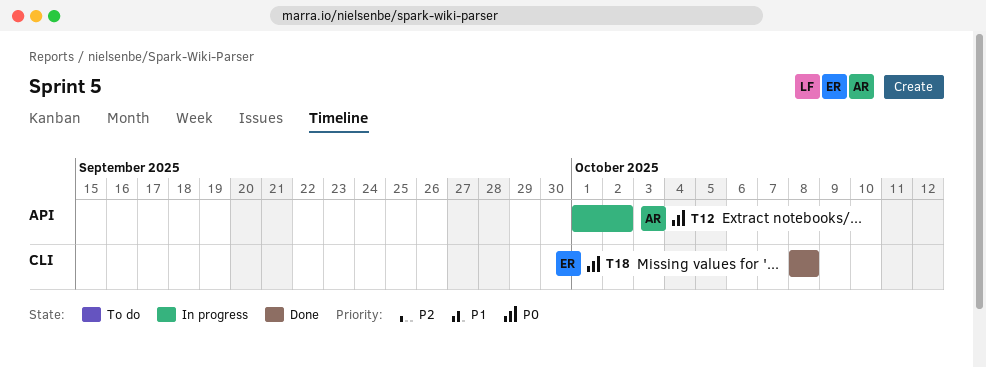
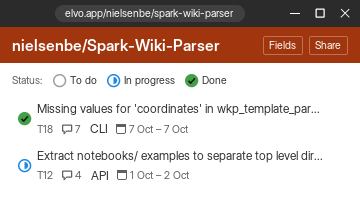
T18, start: Oct 8 -> Oct 7
T18, due: Oct 8 -> Oct 7

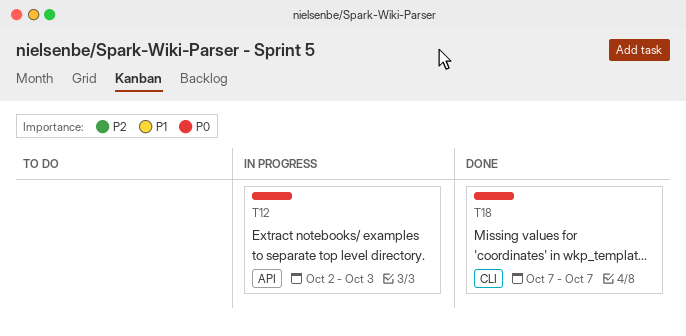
T12, start: Oct 1 -> Oct 2
T12, due: Oct 2 -> Oct 3

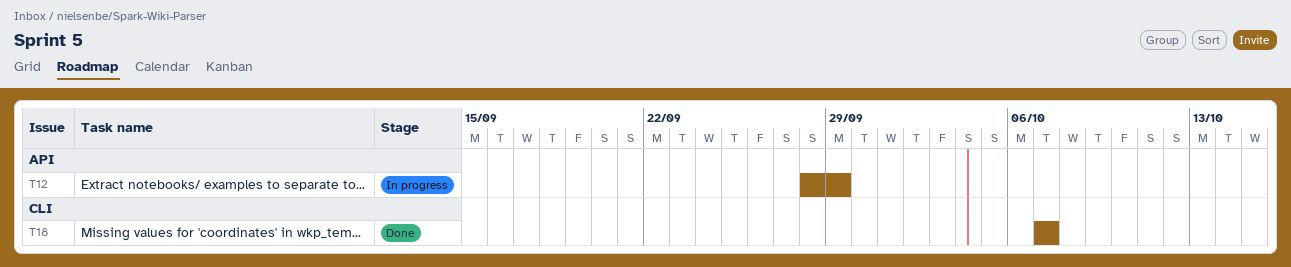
T12, start: Oct 2 -> Sep 28
T12, due: Oct 3 -> Sep 29

